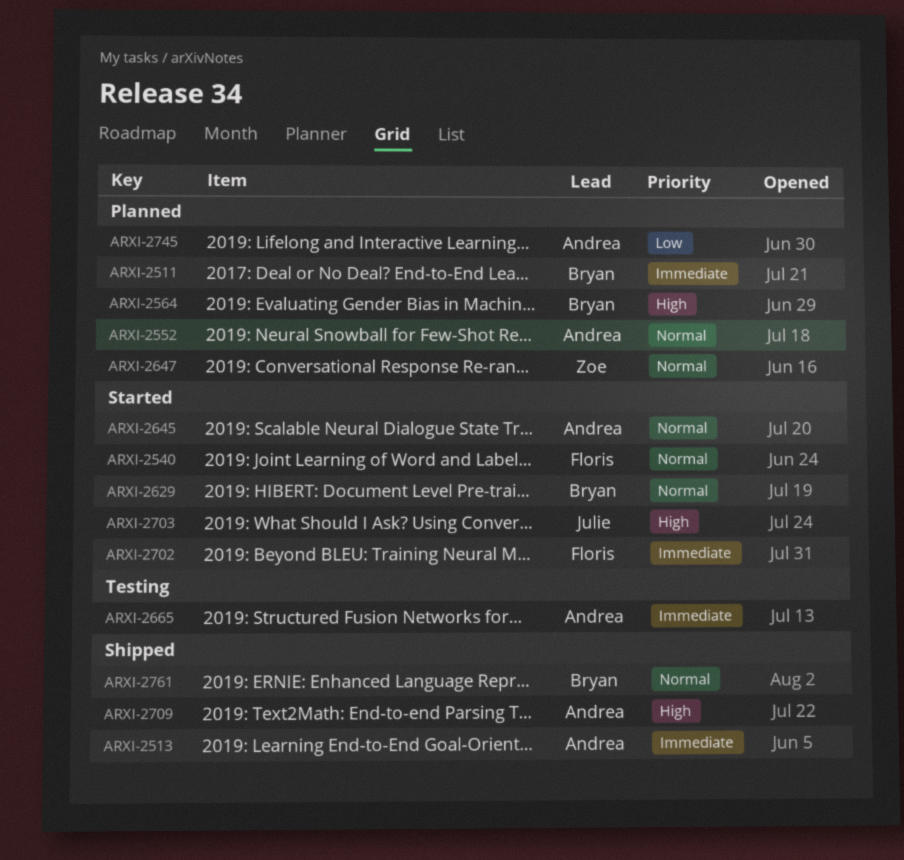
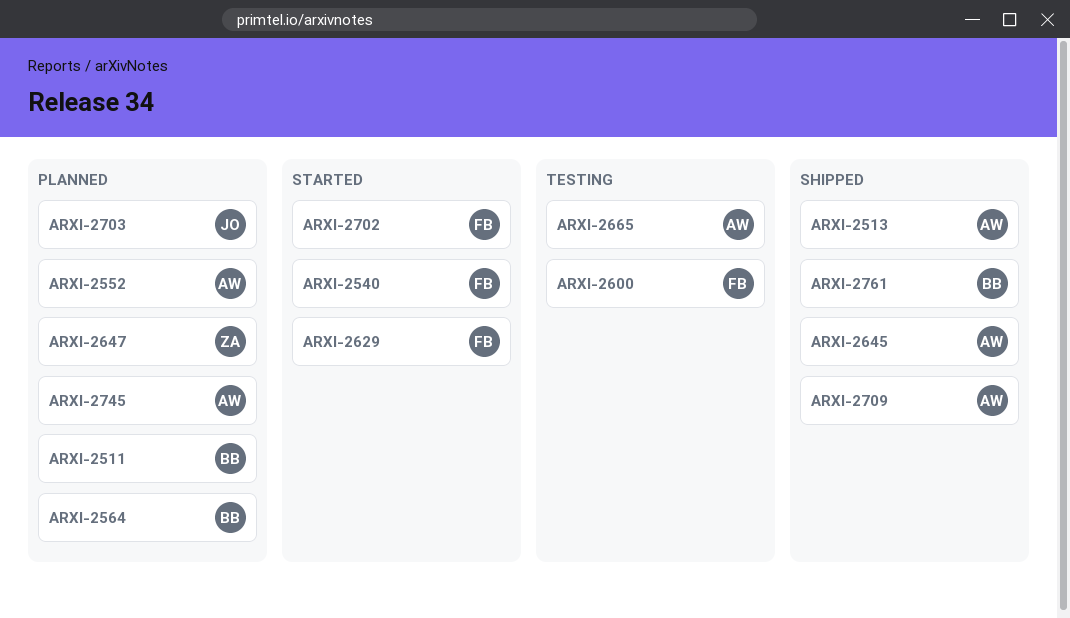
ARXI-2600: none -> present
ARXI-2629, owner: Bryan -> Floris
ARXI-2645, status: Started -> Shipped
ARXI-2703, status: Started -> Planned

